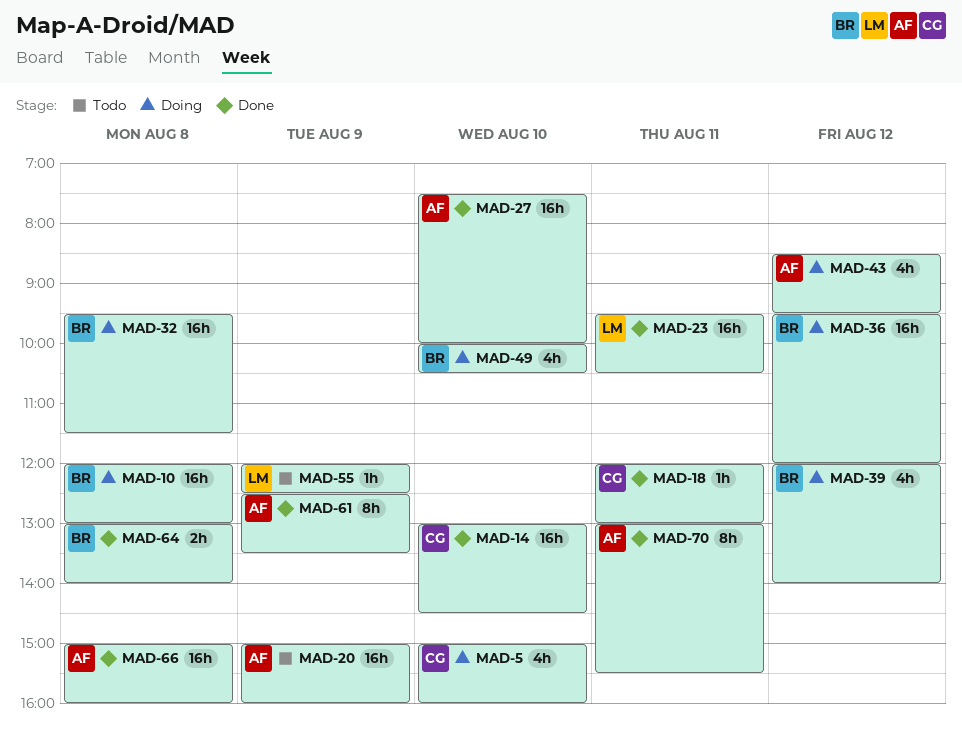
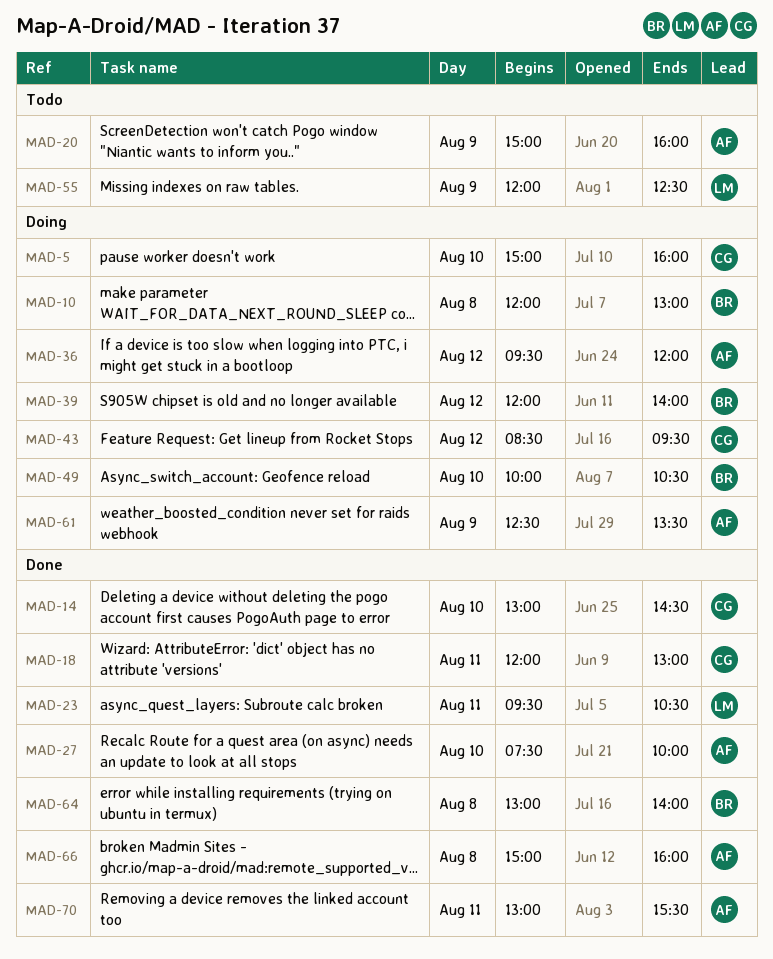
MAD-32: present -> none
MAD-36, owner: BR -> AF
MAD-43, owner: AF -> CG
MAD-61, status: Done -> Doing

